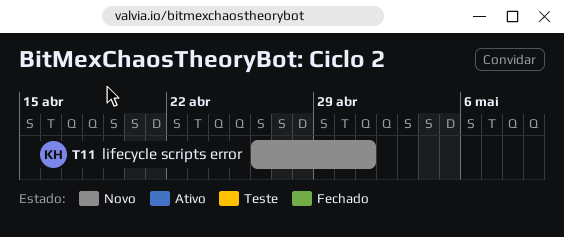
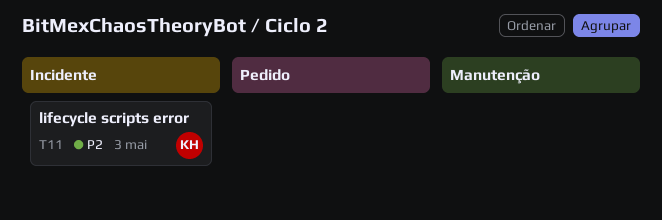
T11, due: May 1 -> May 3

